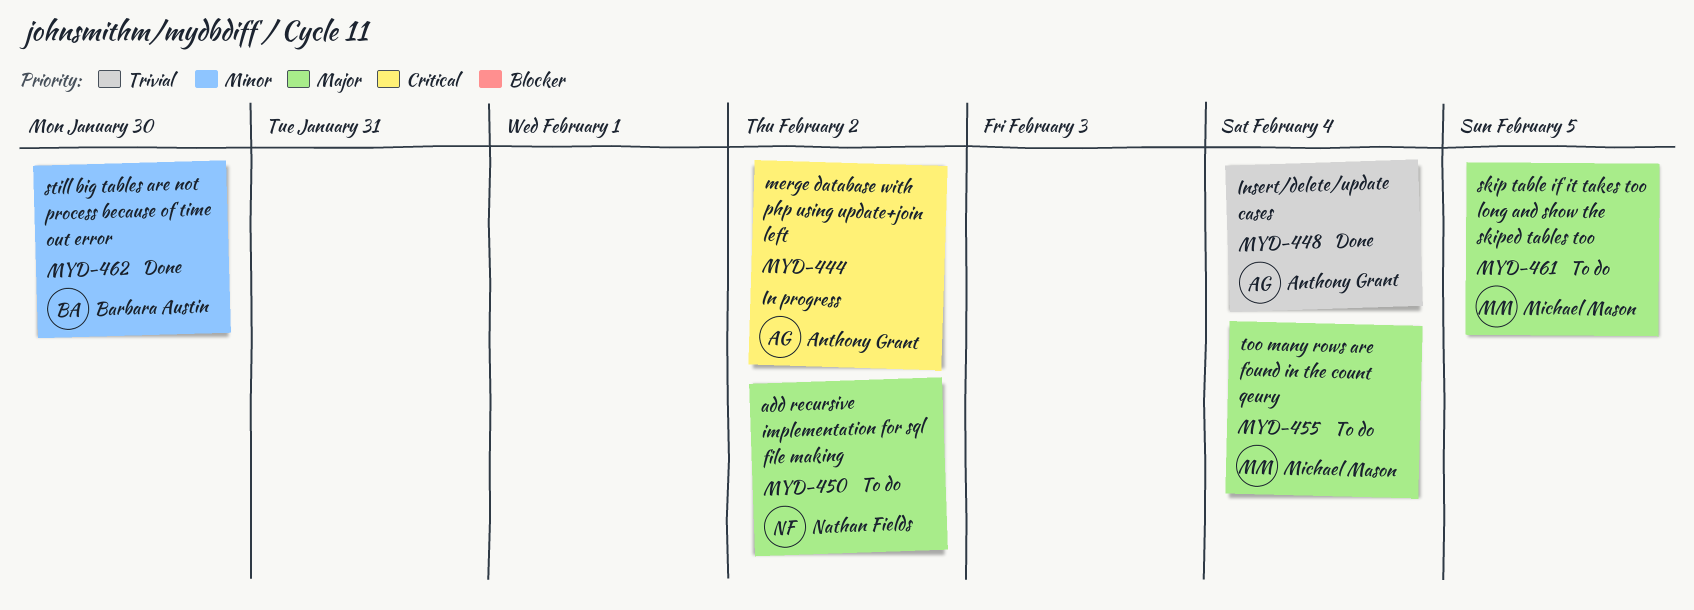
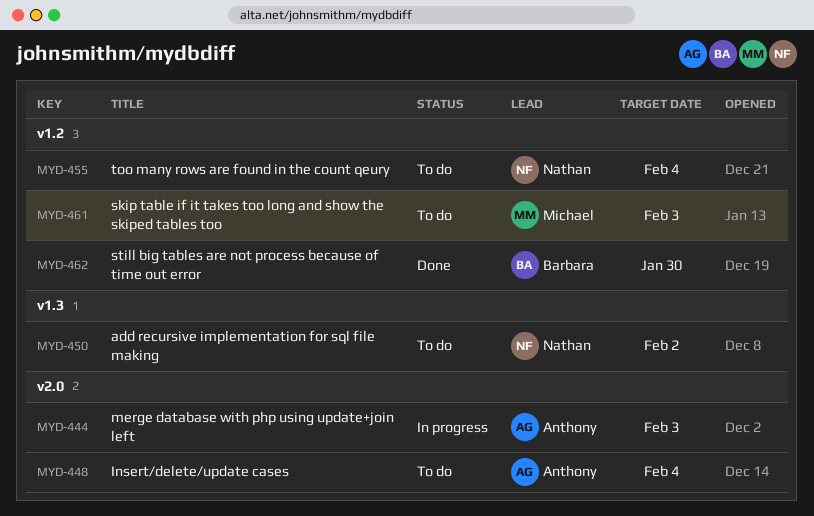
MYD-444, due: Feb 2 -> Feb 3
MYD-448, status: Done -> To do
MYD-455, owner: Michael Mason -> Nathan Fields
MYD-461, due: Feb 5 -> Feb 3

